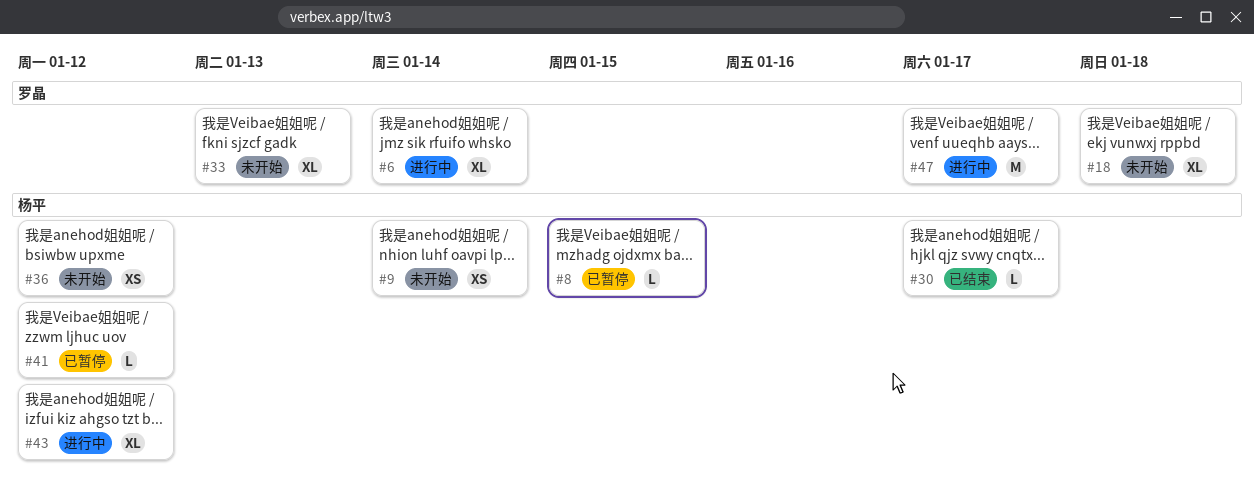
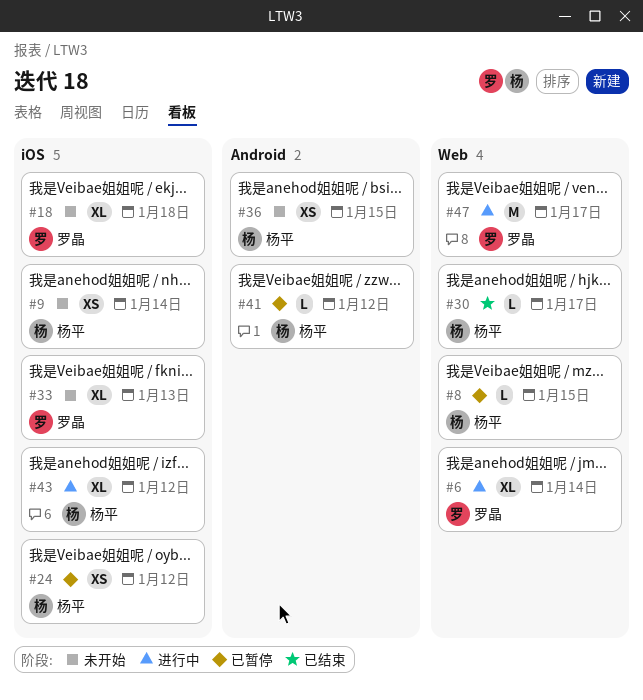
#24: none -> present
#36, due: Jan 12 -> Jan 15

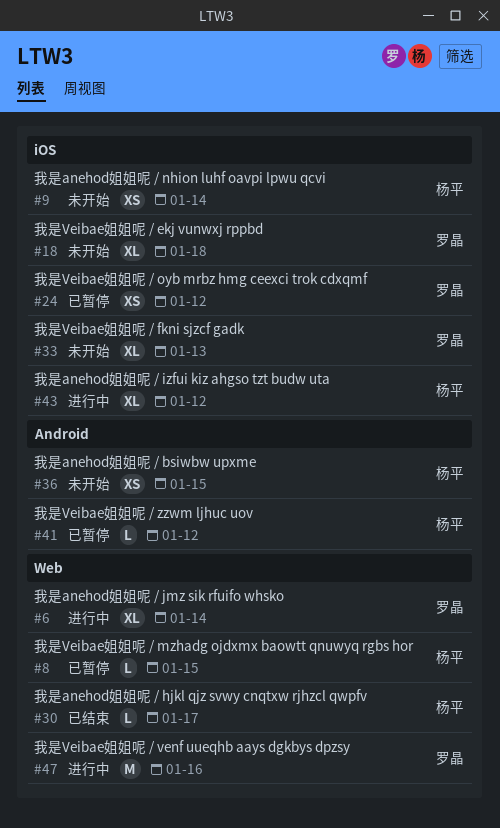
#24, owner: 杨平 -> 罗晶
#47, due: Jan 17 -> Jan 16

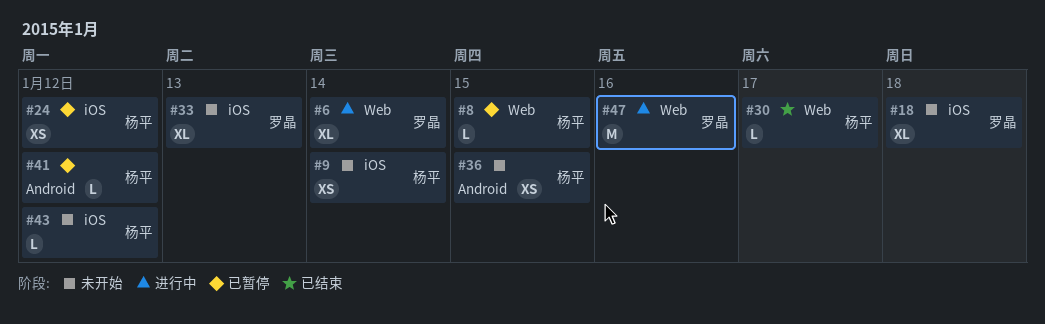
#24, owner: 罗晶 -> 杨平
#43, status: 进行中 -> 未开始
#43, estimate: XL -> L

